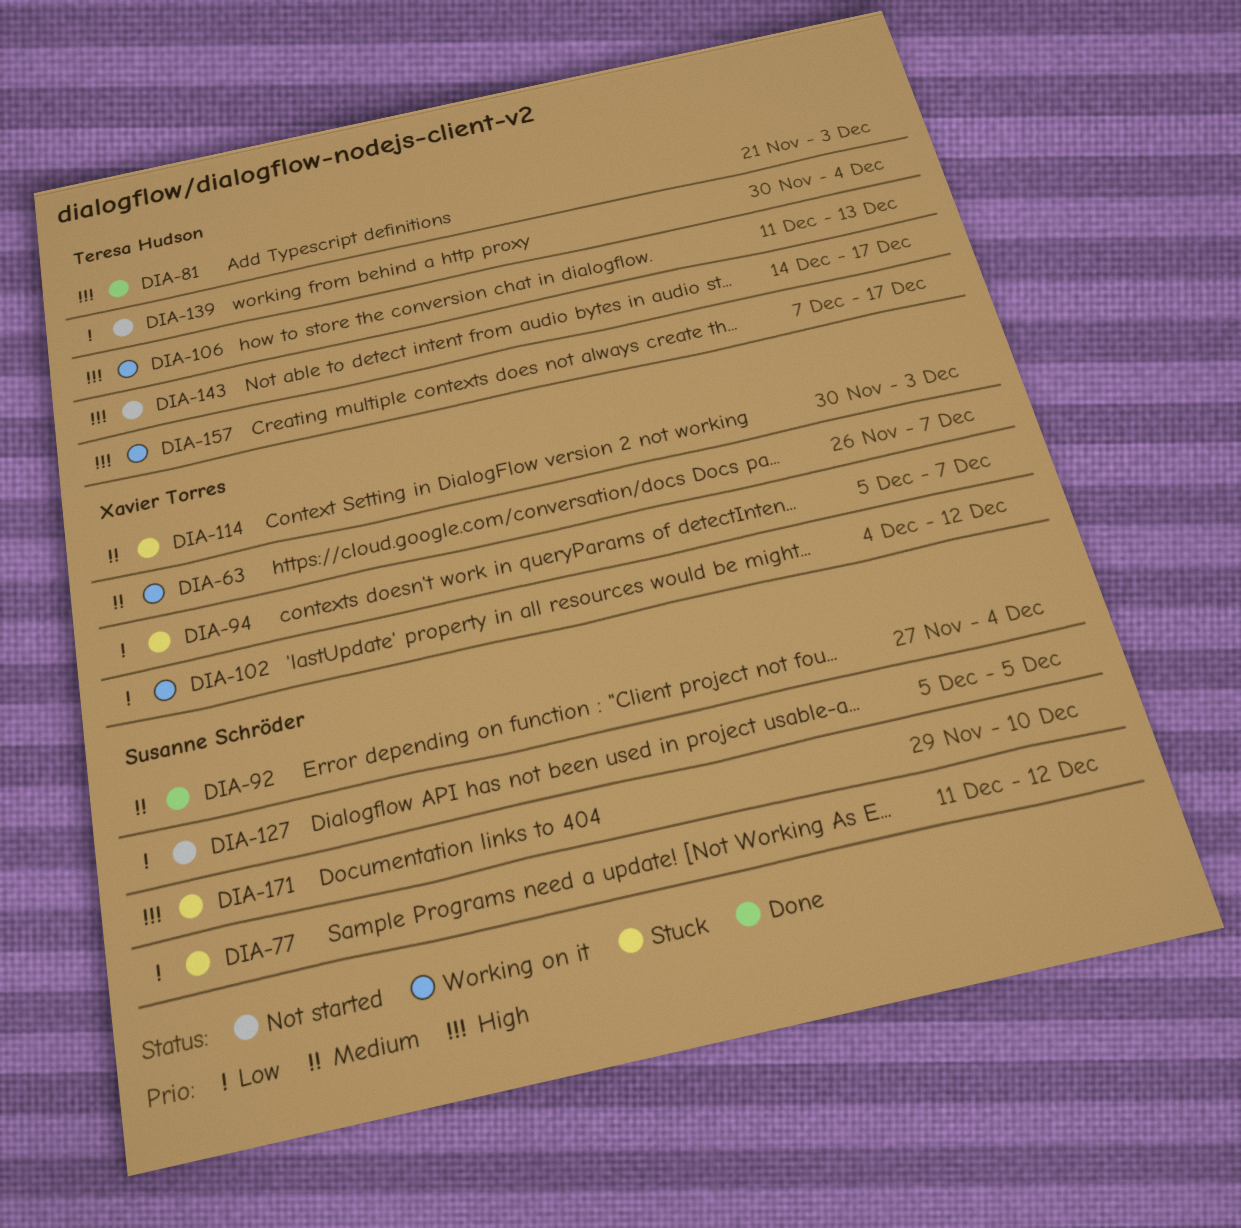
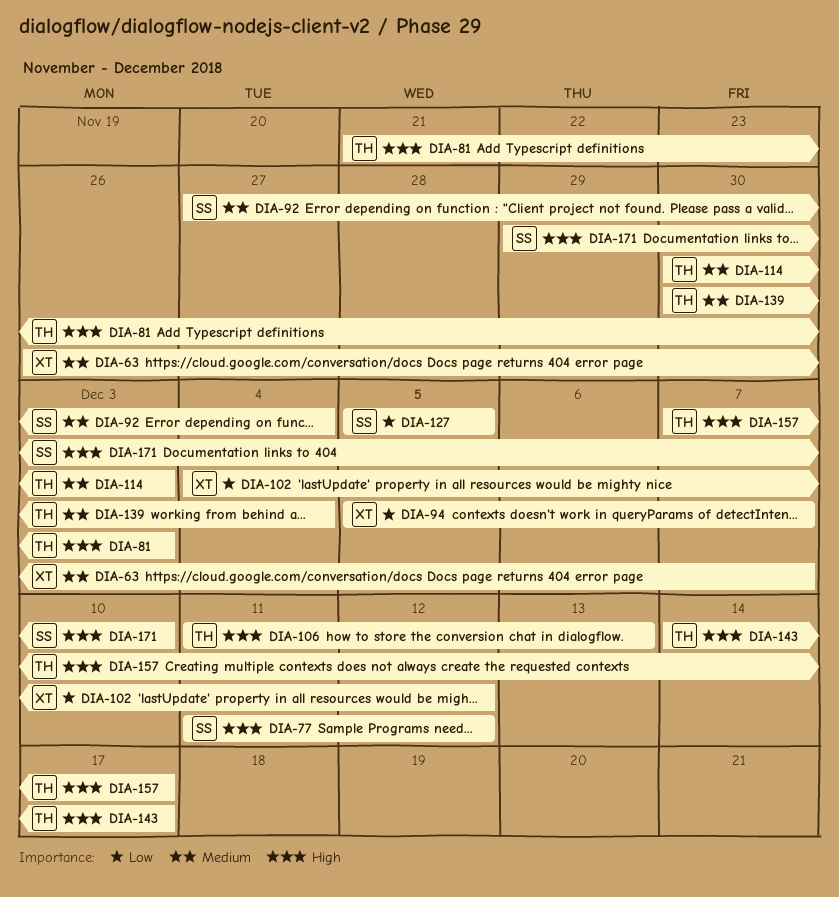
DIA-77, priority: Low -> High
DIA-114, owner: Xavier Torres -> Teresa Hudson
DIA-139, priority: Low -> Medium

